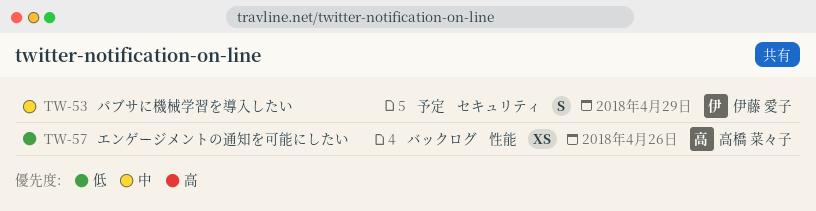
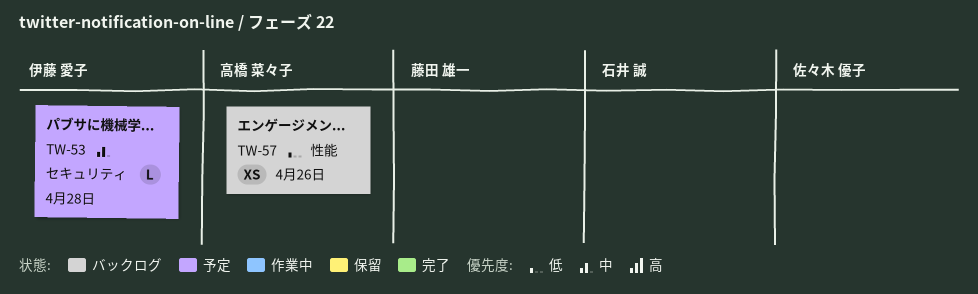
TW-53, estimate: S -> L
TW-53, due: Apr 29 -> Apr 28

